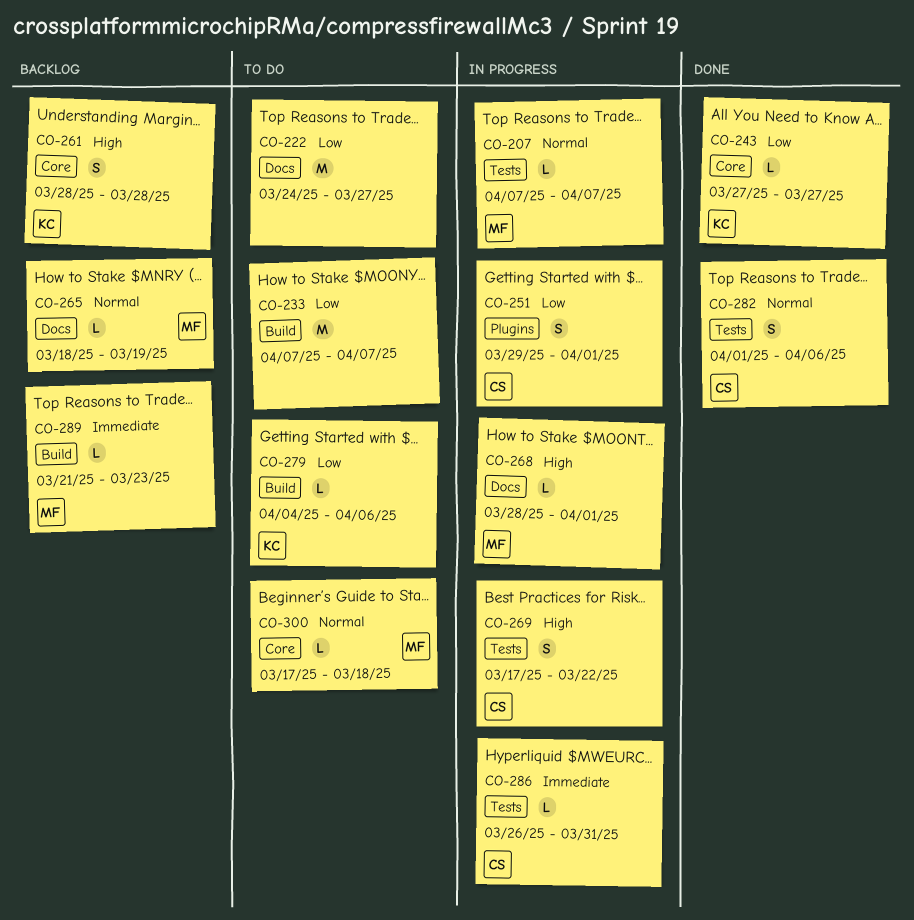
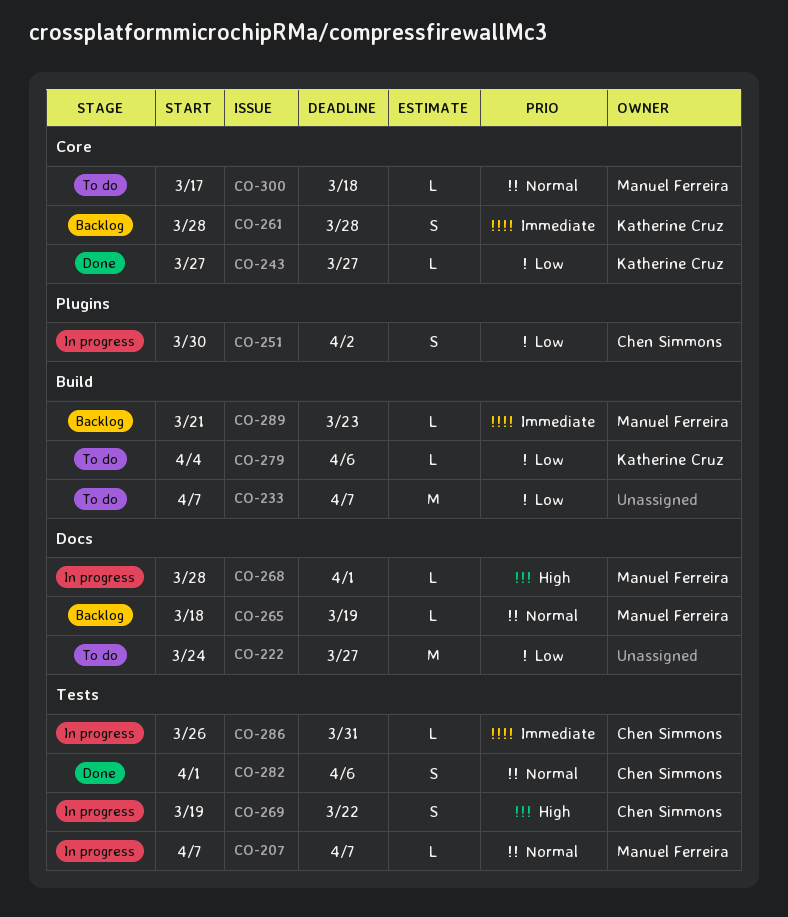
CO-251, start: Mar 29 -> Mar 30
CO-251, due: Apr 1 -> Apr 2
CO-261, priority: High -> Immediate
CO-269, start: Mar 17 -> Mar 19

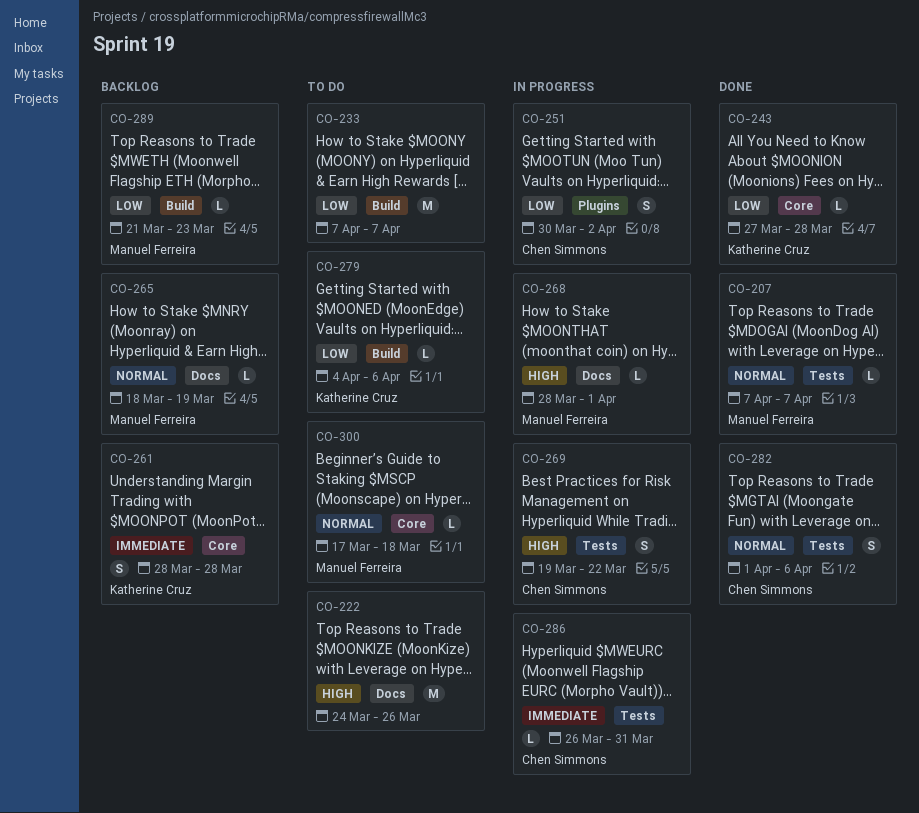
CO-207, status: In progress -> Done
CO-222, priority: Low -> High
CO-222, due: Mar 27 -> Mar 26
CO-243, due: Mar 27 -> Mar 28
CO-289, priority: Immediate -> Low

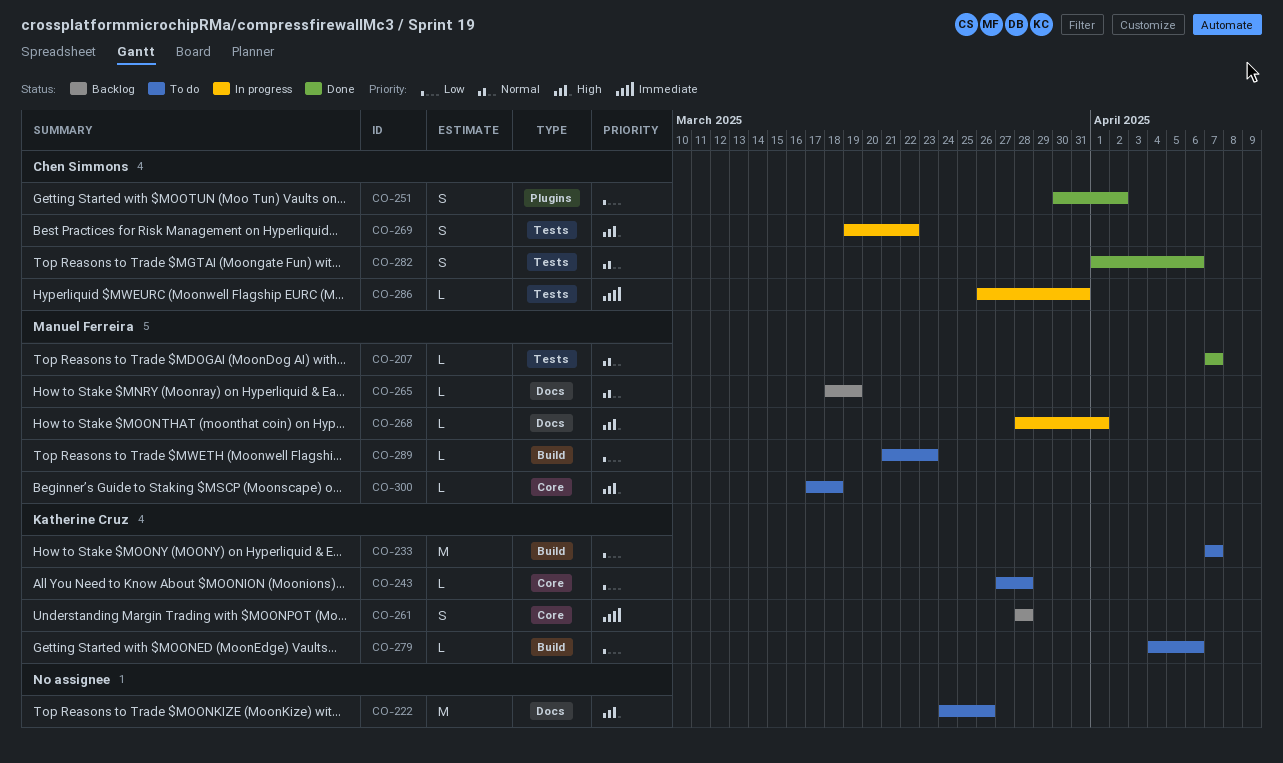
CO-233, owner: none -> Katherine Cruz
CO-243, status: Done -> To do
CO-251, status: In progress -> Done
CO-289, status: Backlog -> To do
CO-300, priority: Normal -> High

